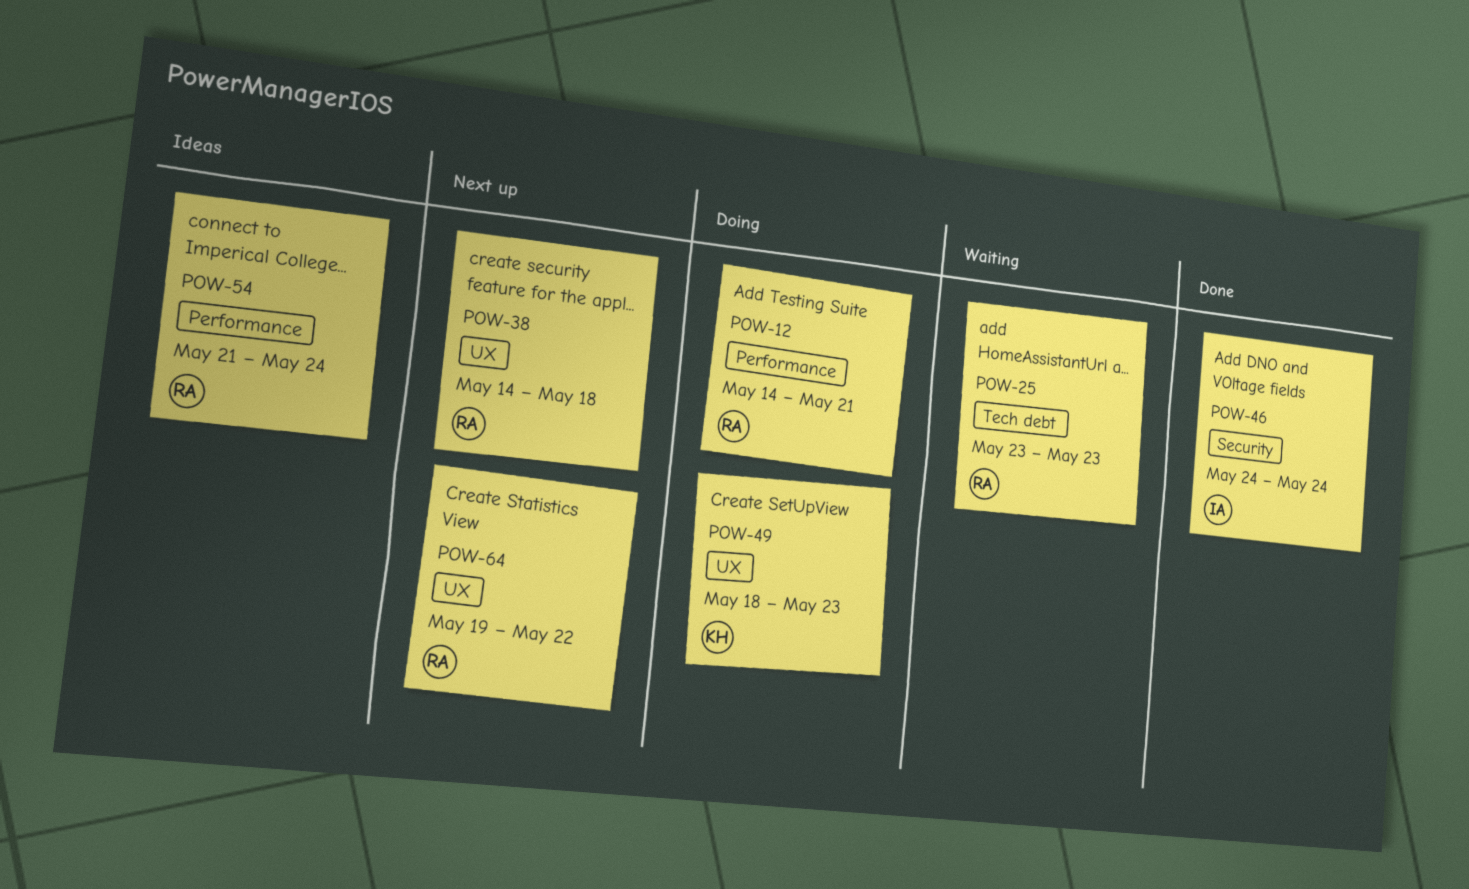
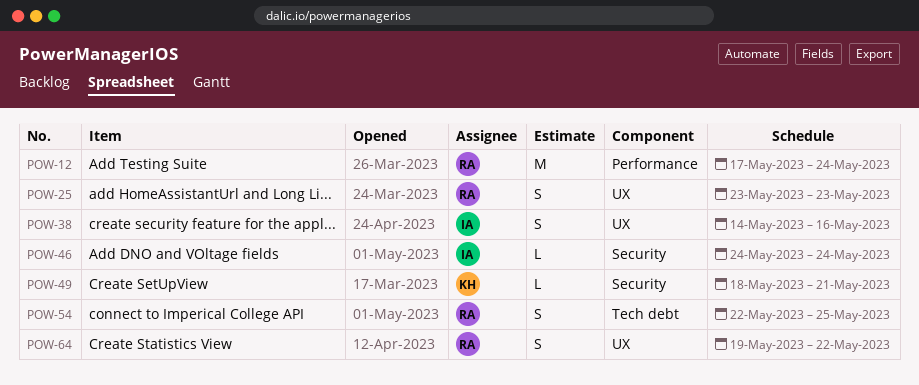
POW-12, start: May 14 -> May 17
POW-12, due: May 21 -> May 24
POW-25, label: Tech debt -> UX
POW-38, owner: RA -> IA
POW-38, due: May 18 -> May 16
POW-49, label: UX -> Security
POW-49, due: May 23 -> May 21
POW-54, label: Performance -> Tech debt
POW-54, start: May 21 -> May 22
POW-54, due: May 24 -> May 25

